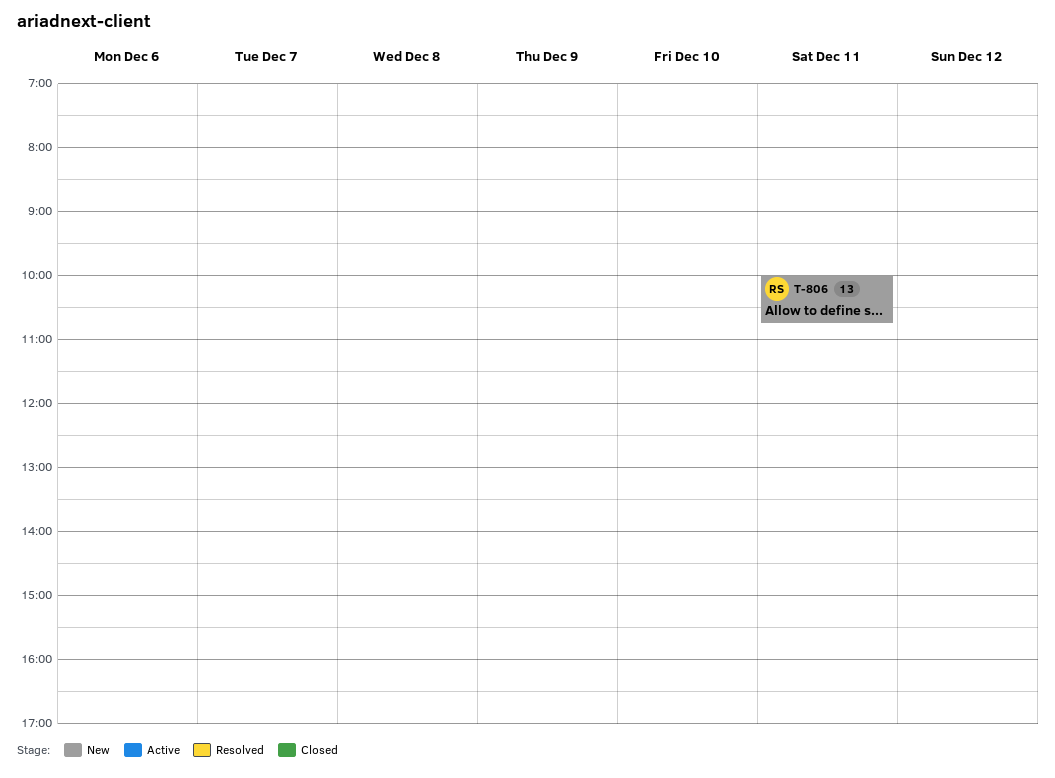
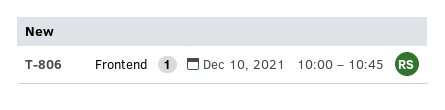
T-806, estimate: 13 -> 1
T-806, day: Dec 11 -> Dec 10

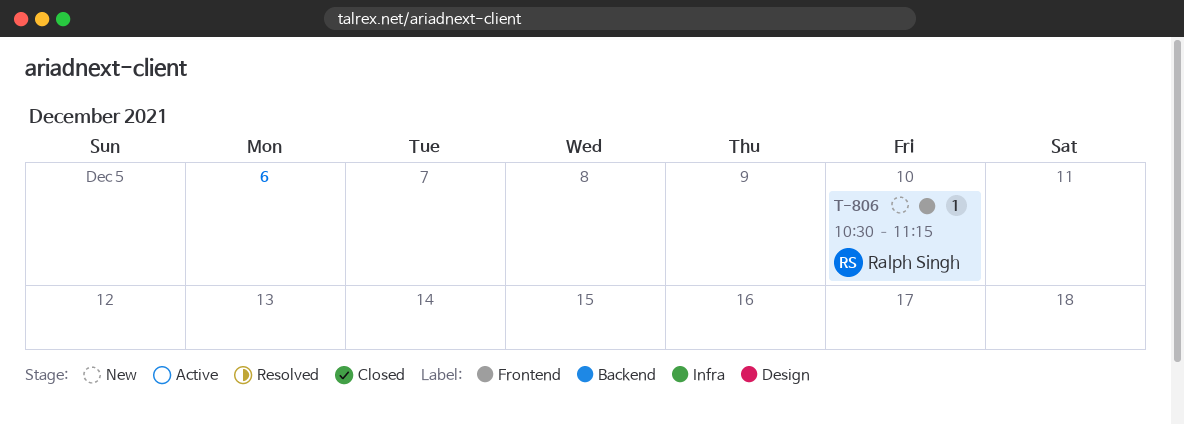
T-806, begins: 10:00 -> 10:30
T-806, ends: 10:45 -> 11:15

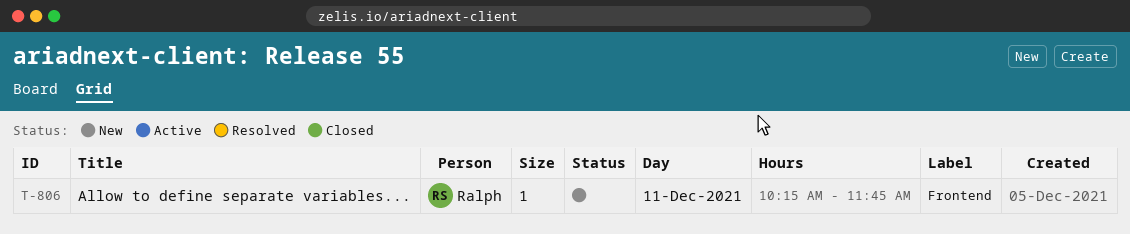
T-806, day: Dec 10 -> Dec 11
T-806, begins: 10:30 -> 10:15
T-806, ends: 11:15 -> 11:45

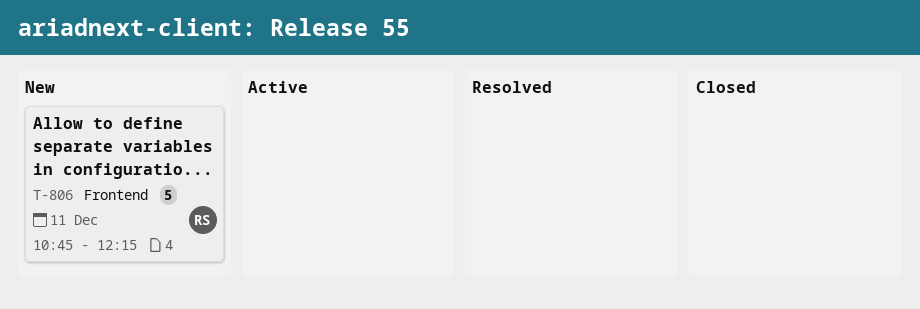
T-806, estimate: 1 -> 5
T-806, begins: 10:15 -> 10:45
T-806, ends: 11:45 -> 12:15

